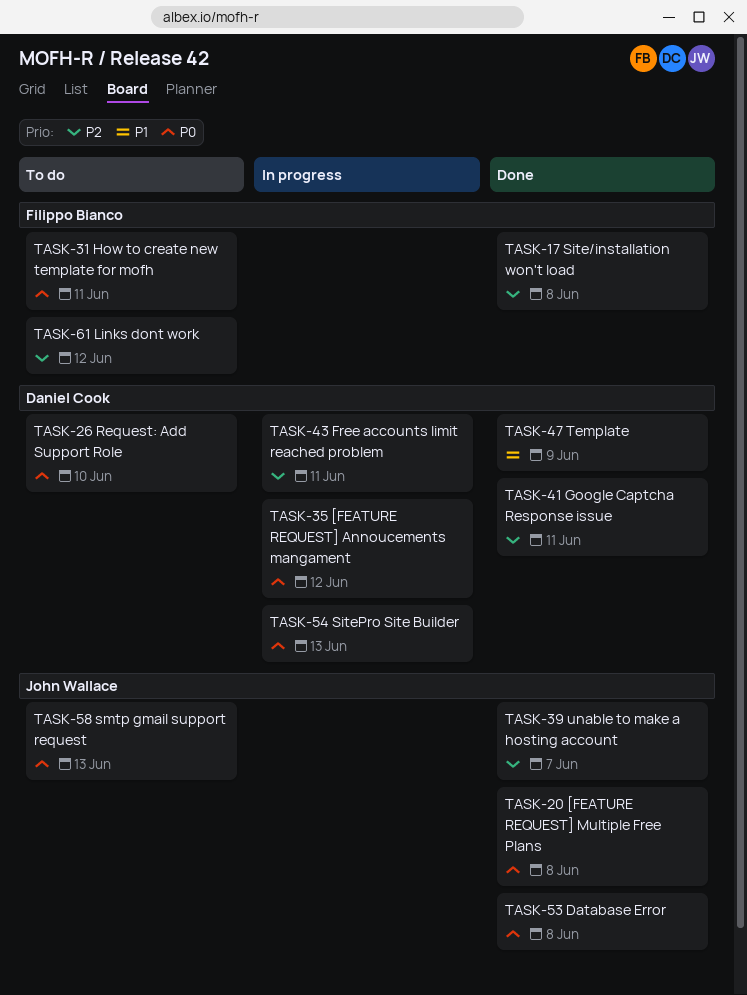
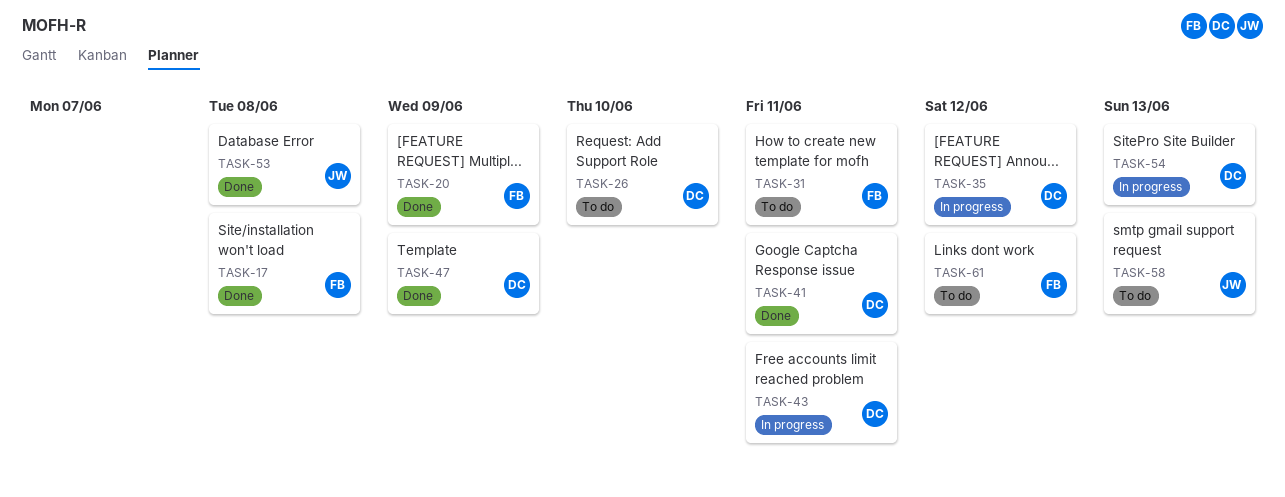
TASK-20, owner: John Wallace -> Filippo Bianco
TASK-20, due: Jun 8 -> Jun 9
TASK-39: present -> none

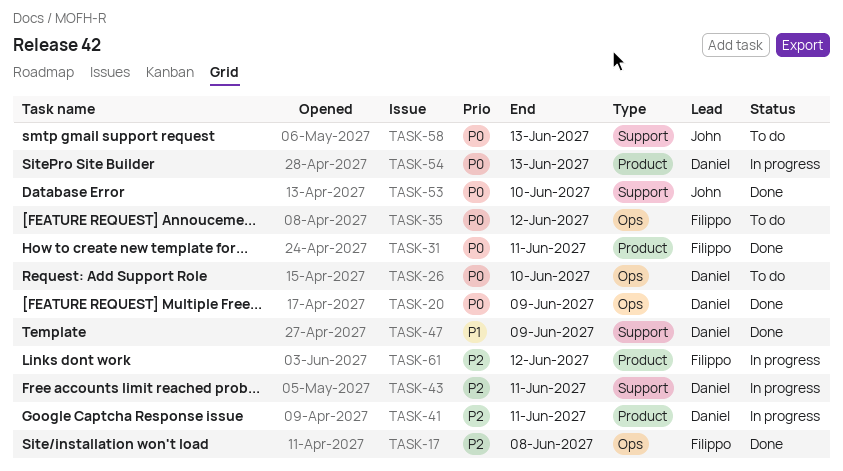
TASK-20, owner: Filippo -> Daniel
TASK-31, status: To do -> Done
TASK-35, status: In progress -> To do
TASK-35, owner: Daniel -> Filippo
TASK-41, status: Done -> In progress
TASK-53, due: Jun 8 -> Jun 10
TASK-61, status: To do -> In progress

